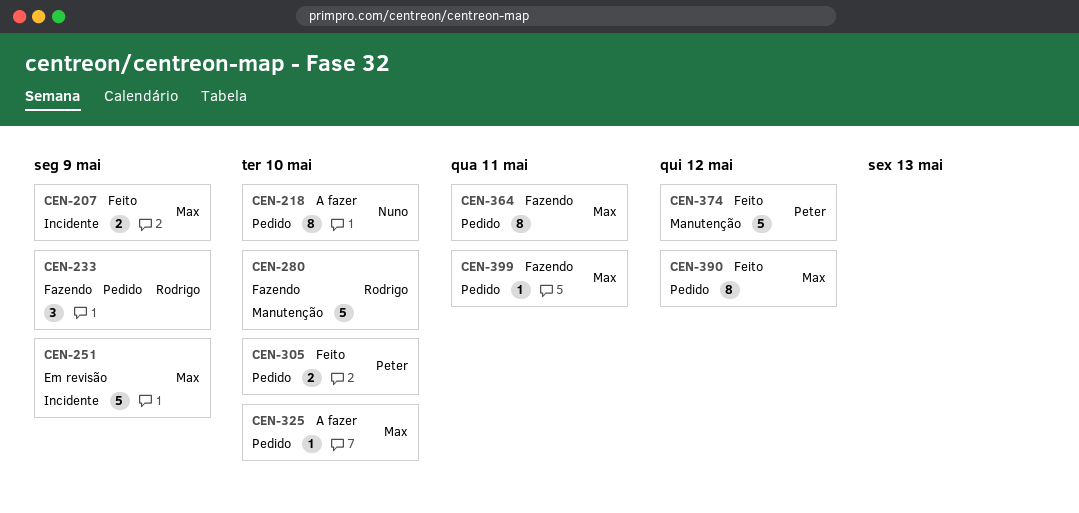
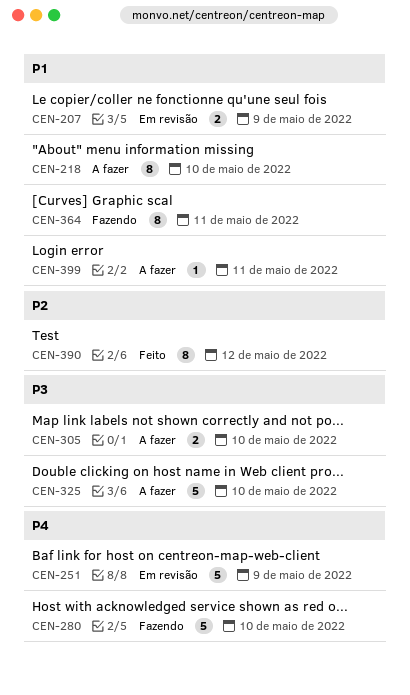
CEN-207, status: Feito -> Em revisão
CEN-233: present -> none
CEN-305, status: Feito -> A fazer
CEN-325, estimate: 1 -> 5
CEN-374: present -> none
CEN-399, status: Fazendo -> A fazer

